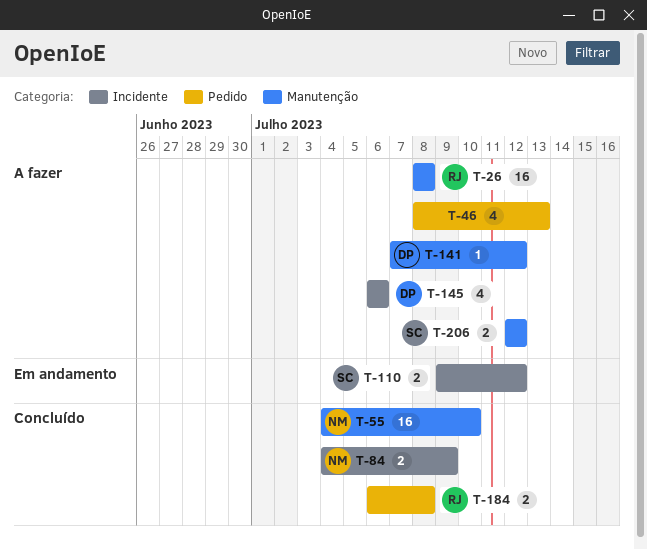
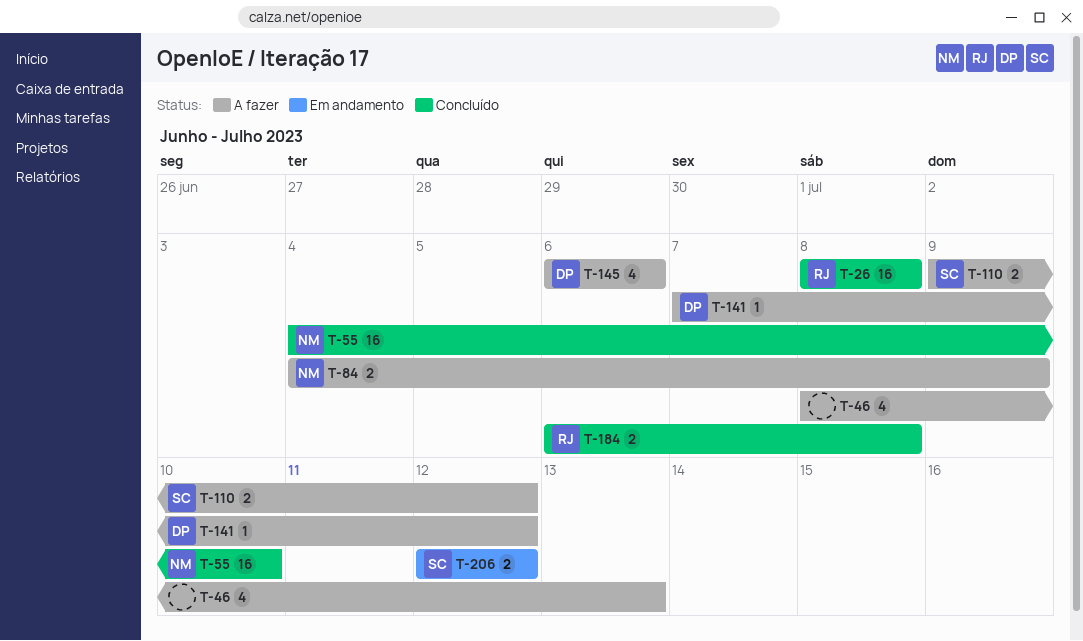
T-26, status: A fazer -> Concluído
T-84, status: Concluído -> A fazer
T-110, status: Em andamento -> A fazer
T-206, status: A fazer -> Em andamento

